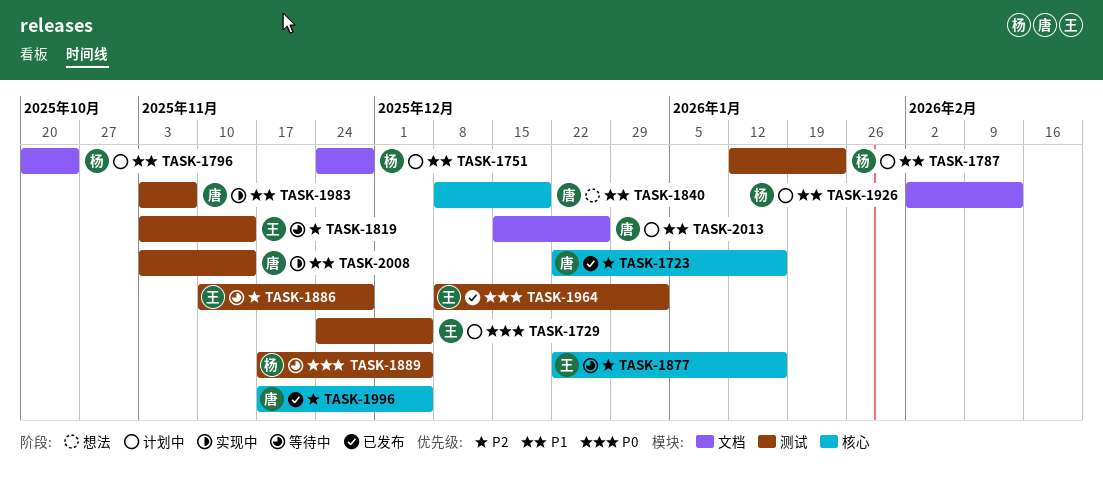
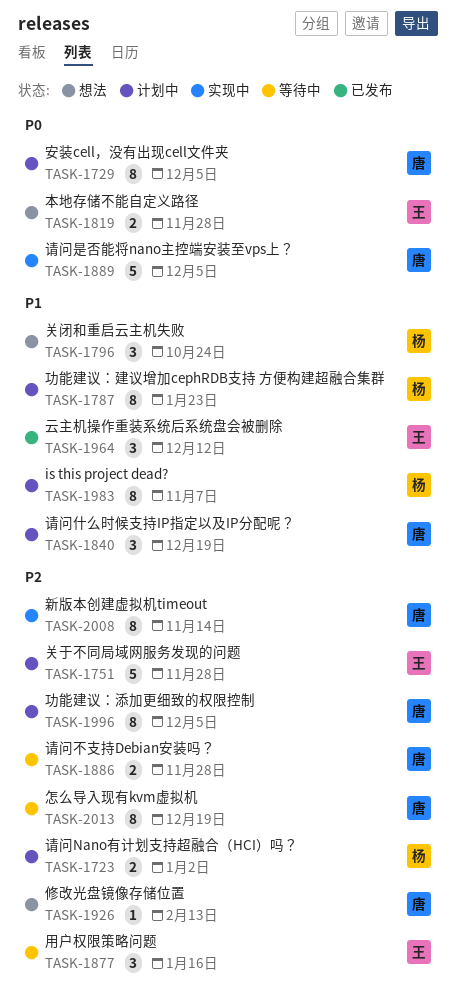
TASK-1723, status: 已发布 -> 计划中
TASK-1723, owner: 唐 -> 杨
TASK-1723, due: Jan 16 -> Jan 2
TASK-1729, owner: 王 -> 唐
TASK-1751, owner: 杨 -> 王
TASK-1751, priority: P1 -> P2
TASK-1796, status: 计划中 -> 想法
TASK-1819, status: 等待中 -> 想法
TASK-1819, priority: P2 -> P0
TASK-1819, due: Nov 14 -> Nov 28
TASK-1840, status: 想法 -> 计划中
TASK-1886, owner: 王 -> 唐
TASK-1889, status: 等待中 -> 实现中
TASK-1889, owner: 杨 -> 唐
TASK-1926, status: 计划中 -> 想法
TASK-1926, owner: 杨 -> 唐
TASK-1926, priority: P1 -> P2
TASK-1964, priority: P0 -> P1
TASK-1964, due: Jan 2 -> Dec 12
TASK-1983, status: 实现中 -> 计划中
TASK-1983, owner: 唐 -> 杨
TASK-1996, status: 已发布 -> 计划中
TASK-2008, priority: P1 -> P2
TASK-2013, status: 计划中 -> 等待中
TASK-2013, priority: P1 -> P2
TASK-2013, due: Dec 26 -> Dec 19

